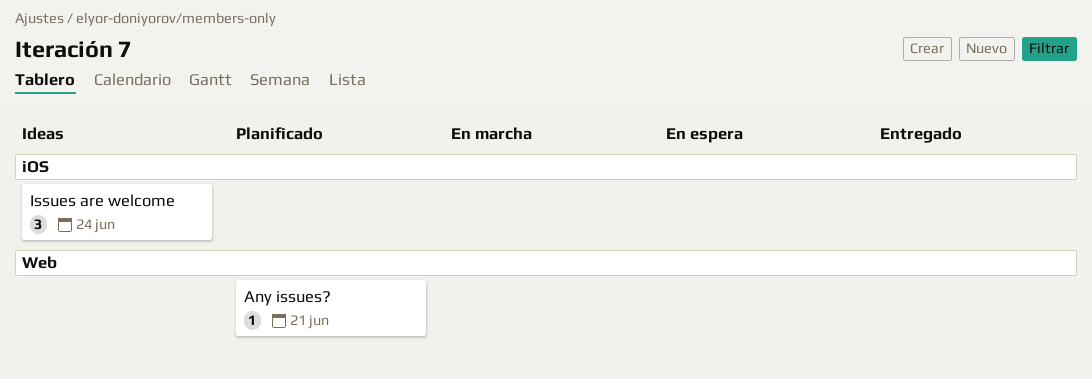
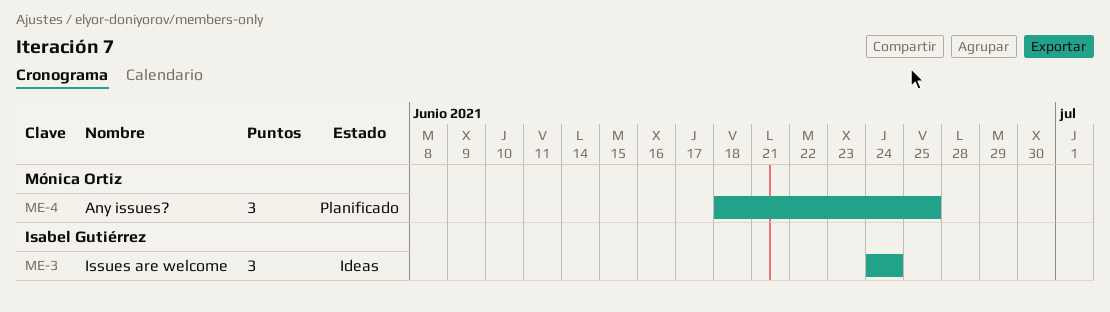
Any issues?, estimate: 1 -> 3
Any issues?, due: Jun 21 -> Jun 25

